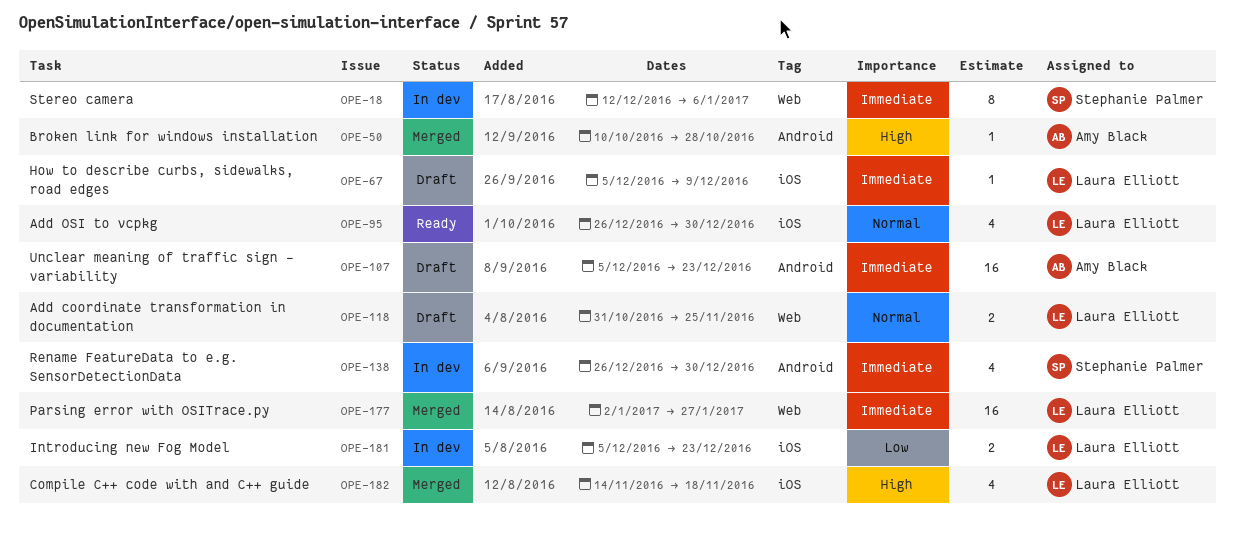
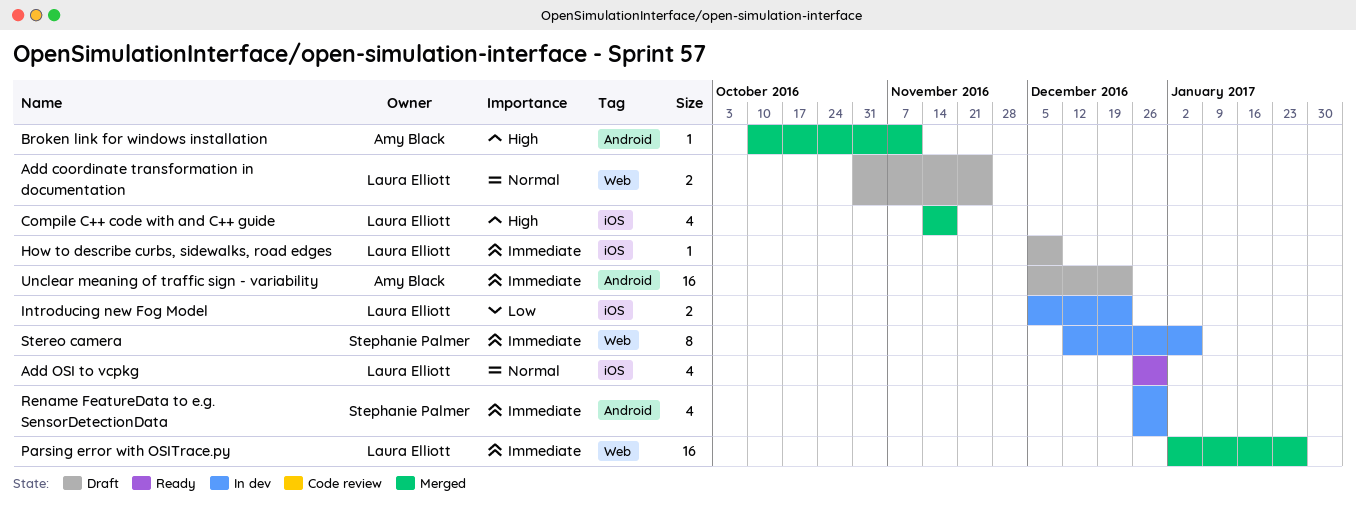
Broken link for windows installation, due: Oct 28 -> Nov 11

